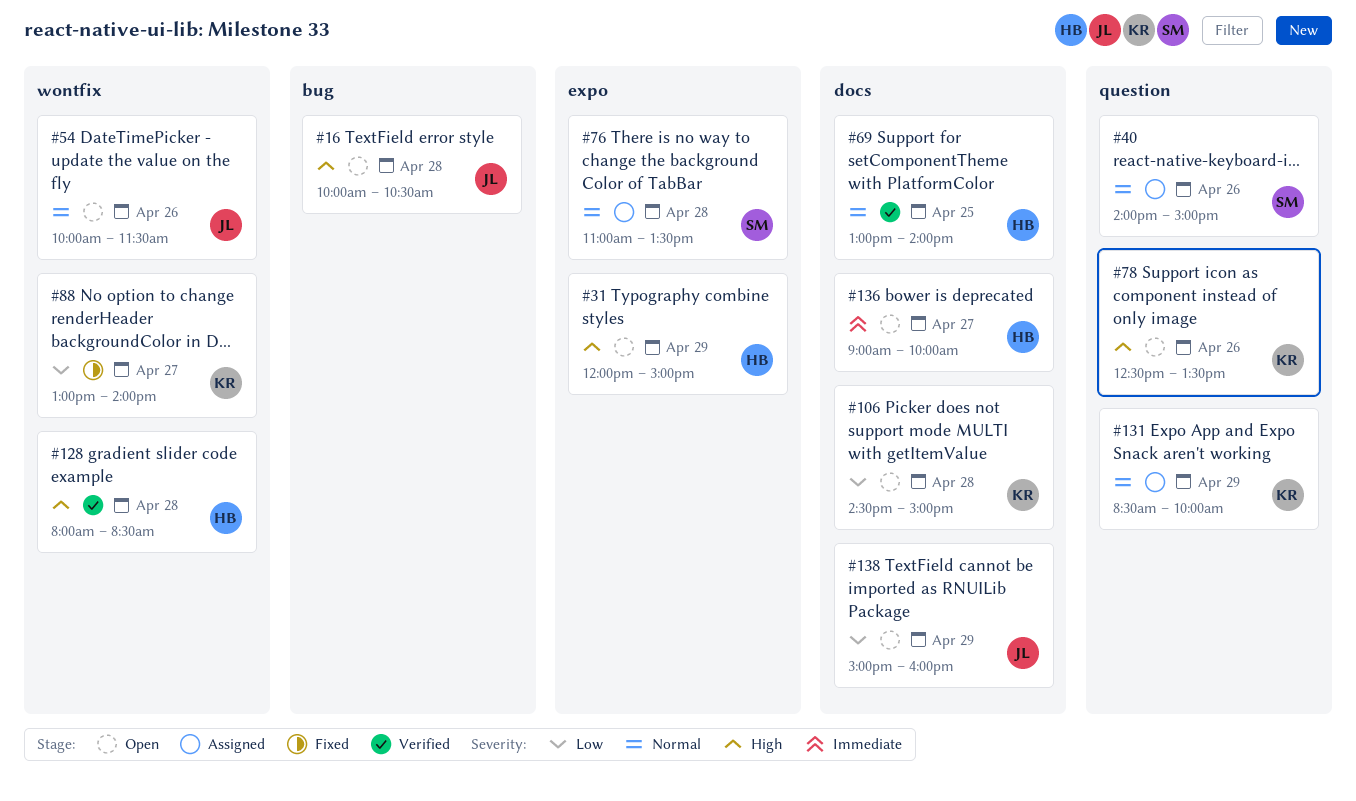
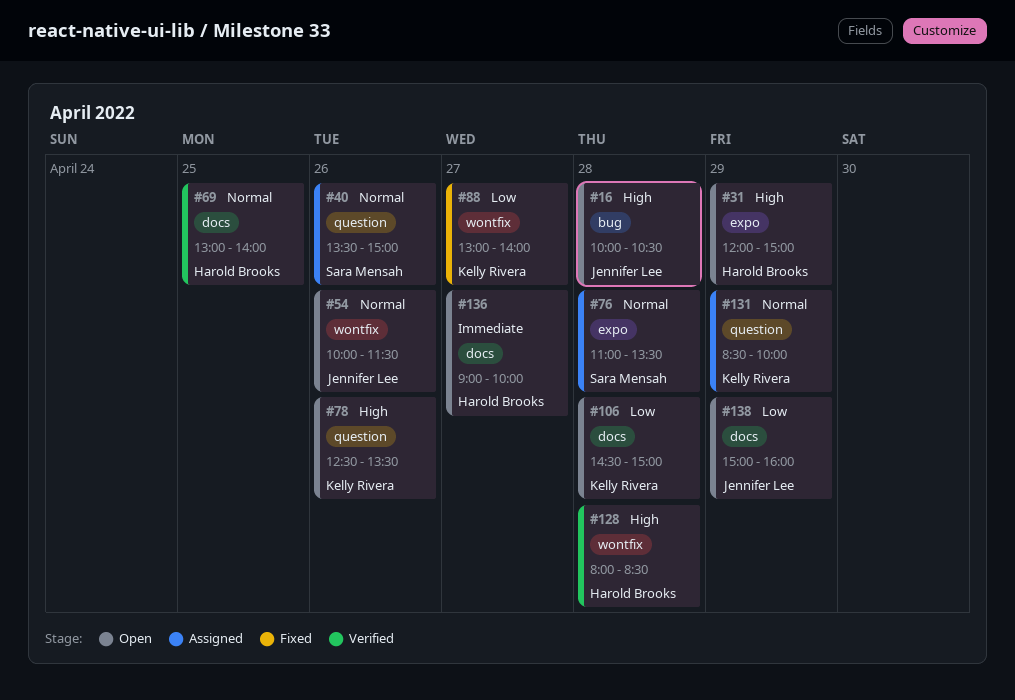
#40, begins: 14:00 -> 13:30

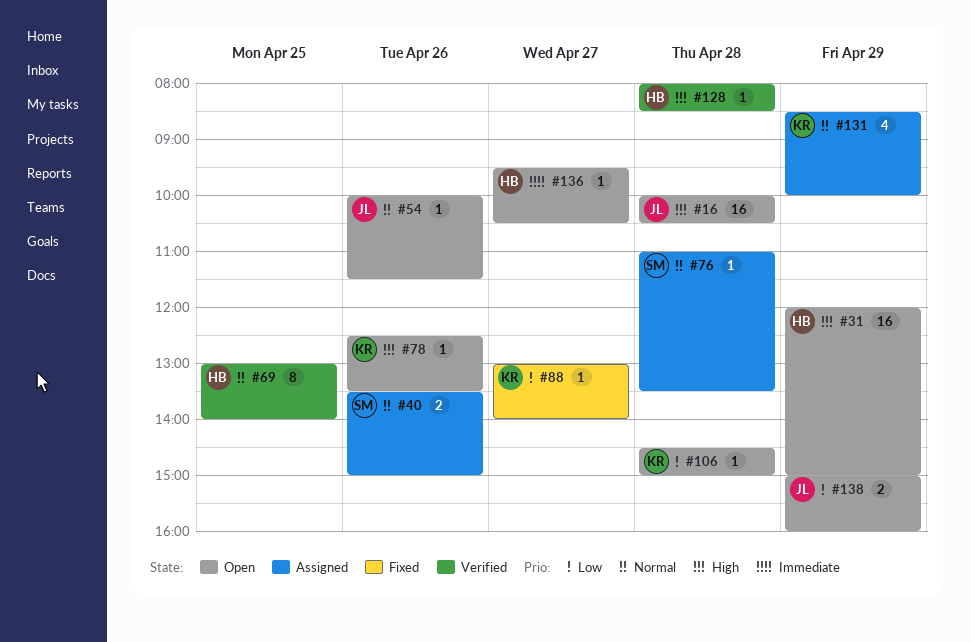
#136, begins: 09:00 -> 09:30
#136, ends: 10:00 -> 10:30

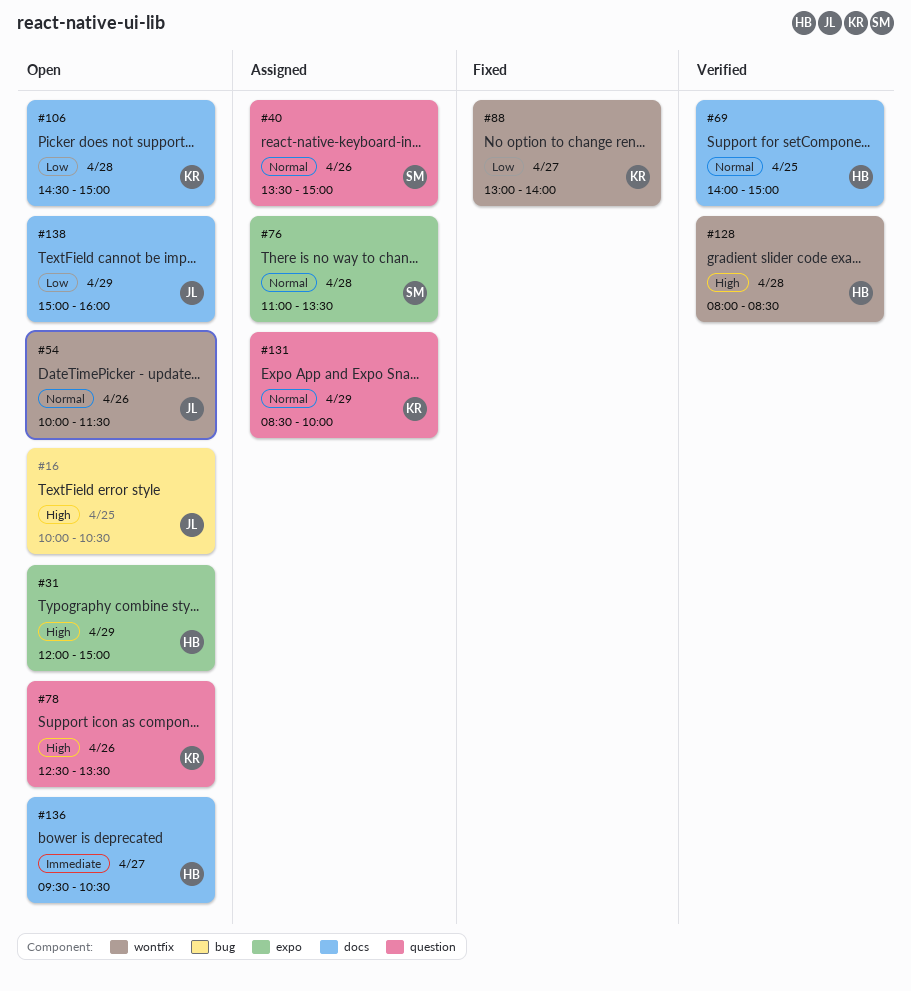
#16, day: Apr 28 -> Apr 25
#69, begins: 13:00 -> 14:00
#69, ends: 14:00 -> 15:00

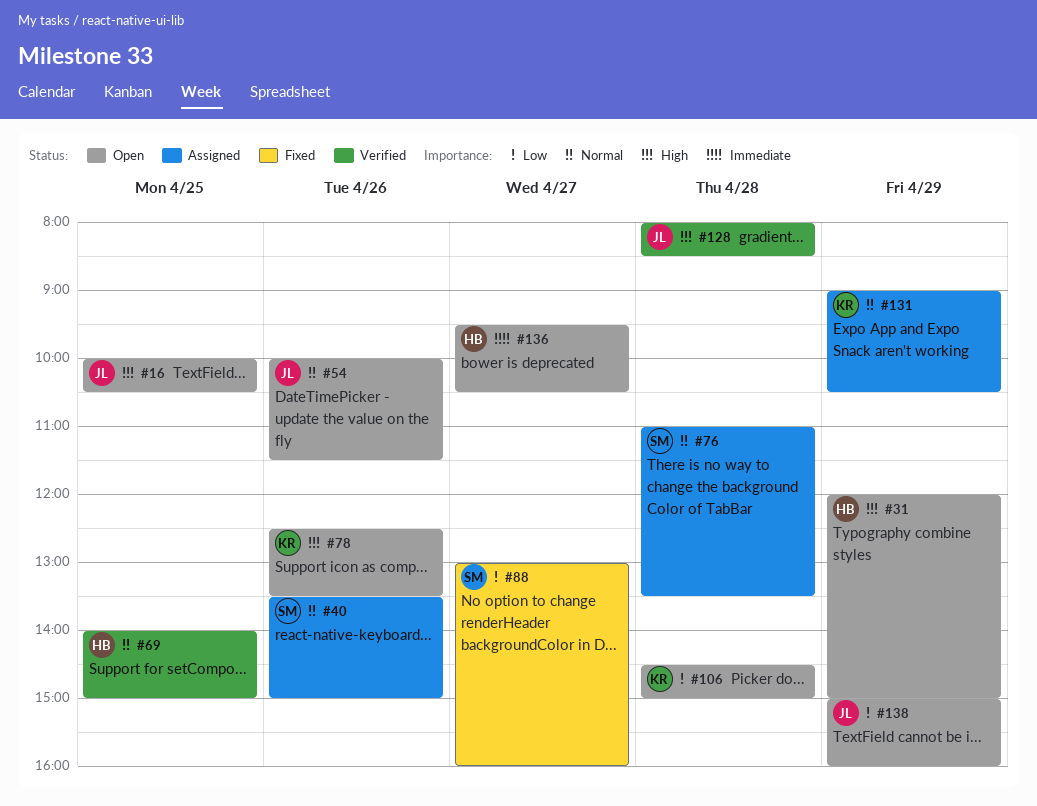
#88, owner: KR -> SM
#88, ends: 14:00 -> 16:00
#128, owner: HB -> JL
#131, begins: 08:30 -> 09:00
#131, ends: 10:00 -> 10:30

